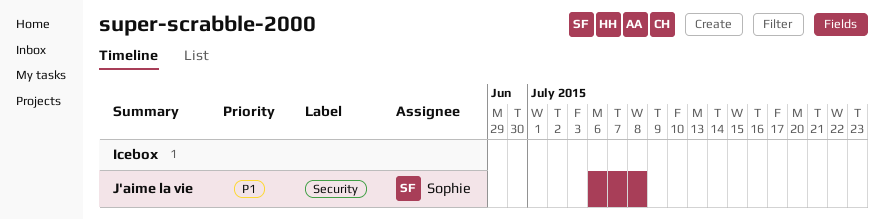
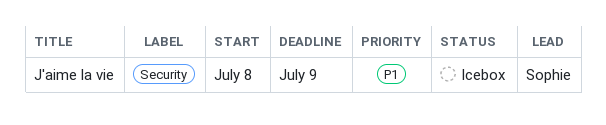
J'aime la vie, start: Jul 6 -> Jul 8
J'aime la vie, due: Jul 8 -> Jul 9

